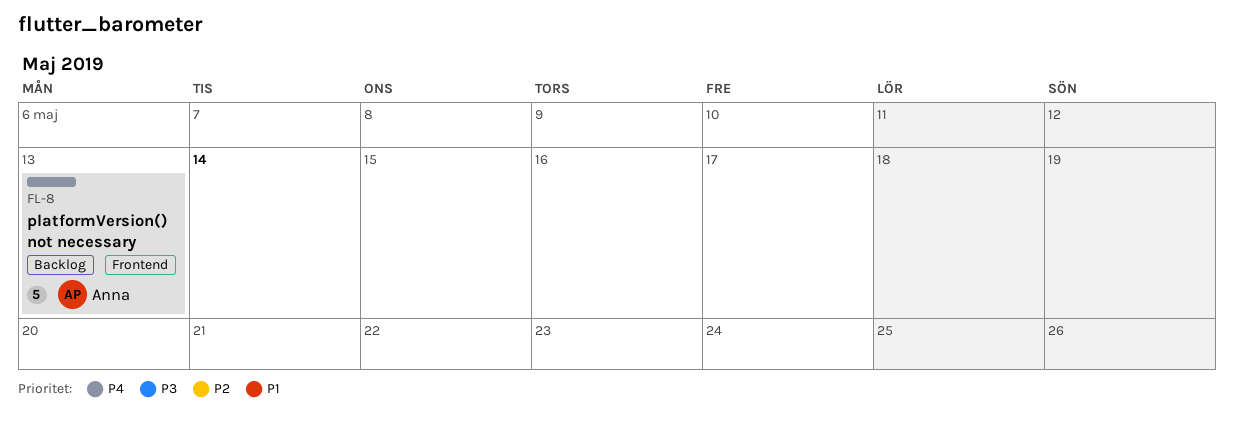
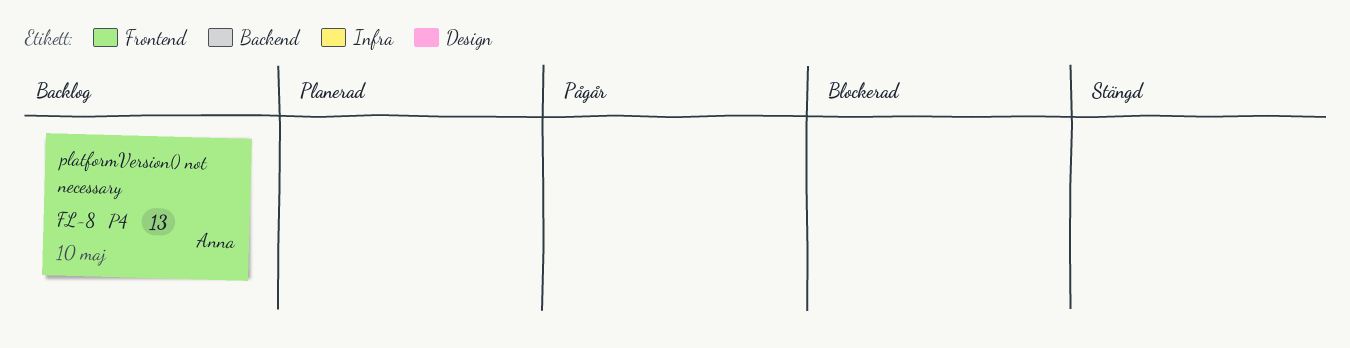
FL-8, estimate: 5 -> 13
FL-8, due: May 13 -> May 10

